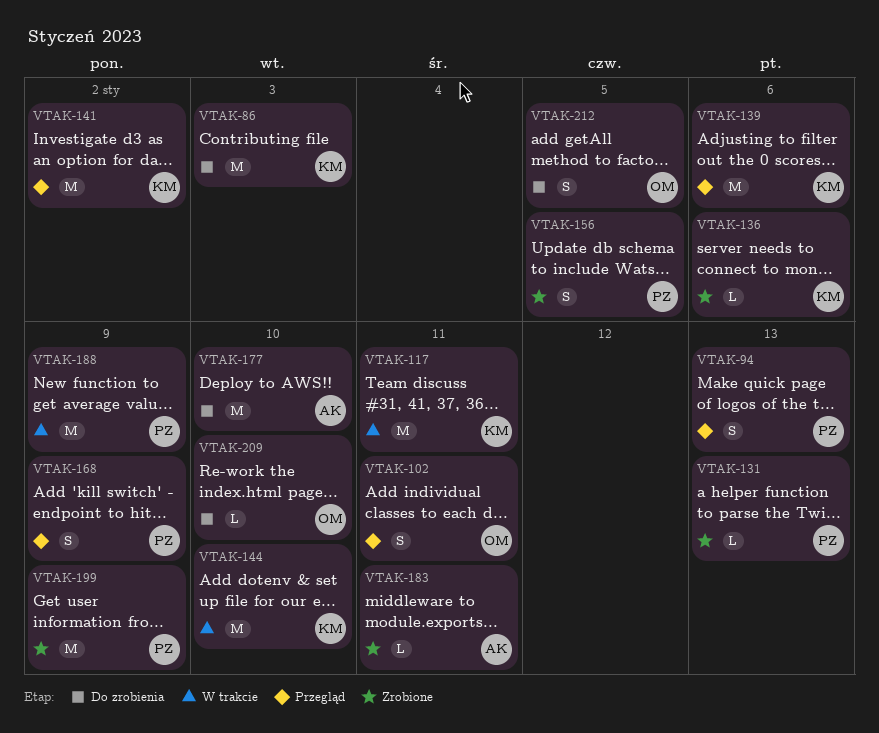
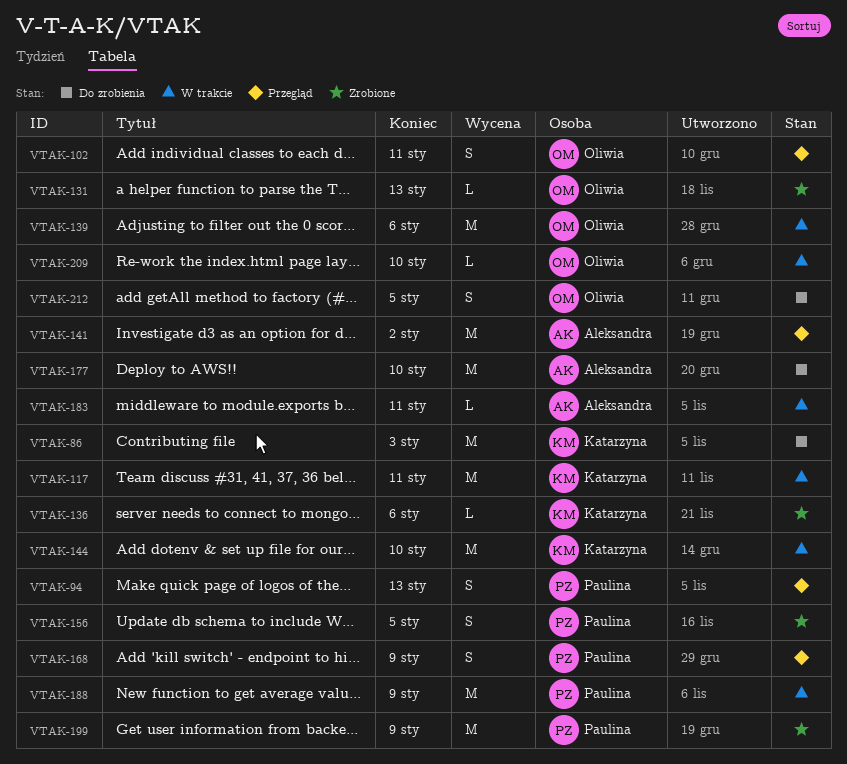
VTAK-131, owner: Paulina -> Oliwia
VTAK-139, status: Przegląd -> W trakcie
VTAK-139, owner: Katarzyna -> Oliwia
VTAK-141, owner: Katarzyna -> Aleksandra
VTAK-183, status: Zrobione -> W trakcie
VTAK-209, status: Do zrobienia -> W trakcie

